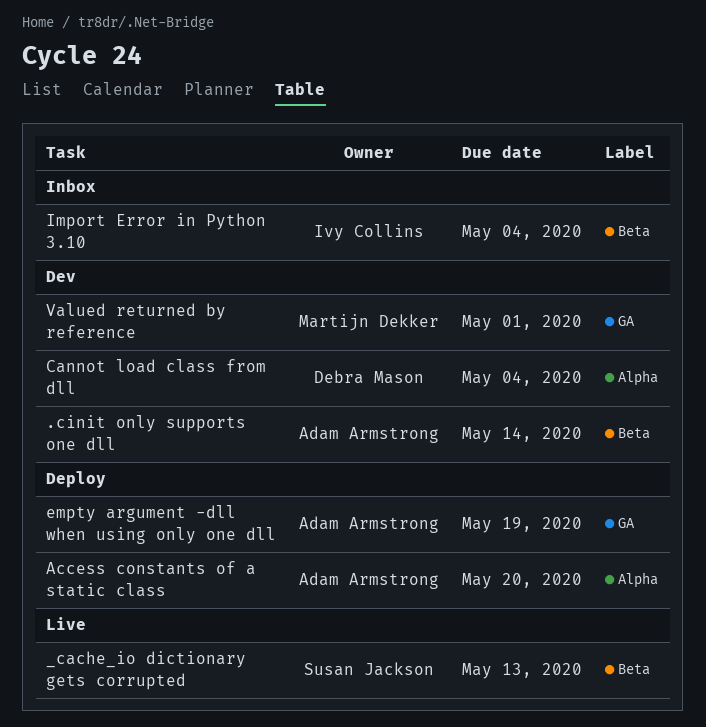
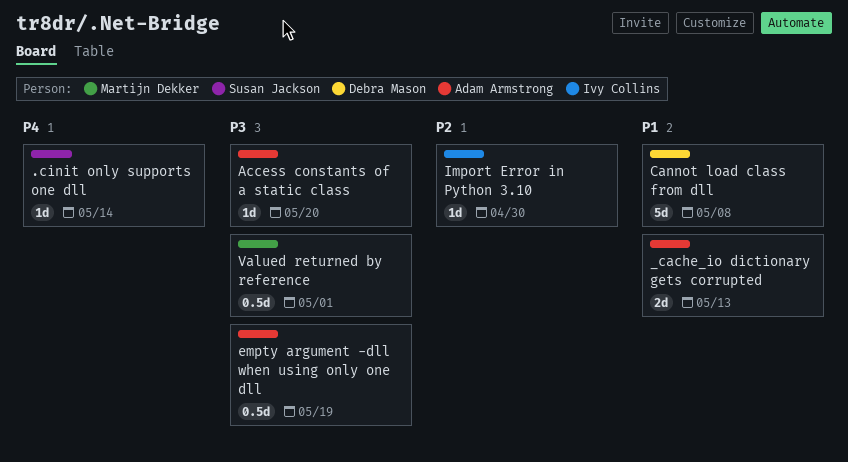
.cinit only supports one dll, owner: Adam Armstrong -> Susan Jackson
_cache_io dictionary gets corrupted, owner: Susan Jackson -> Adam Armstrong
Cannot load class from dll, due: May 4 -> May 8
Import Error in Python 3.10, due: May 4 -> Apr 30

